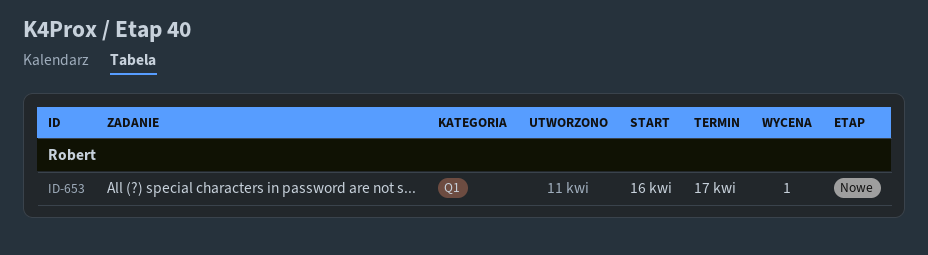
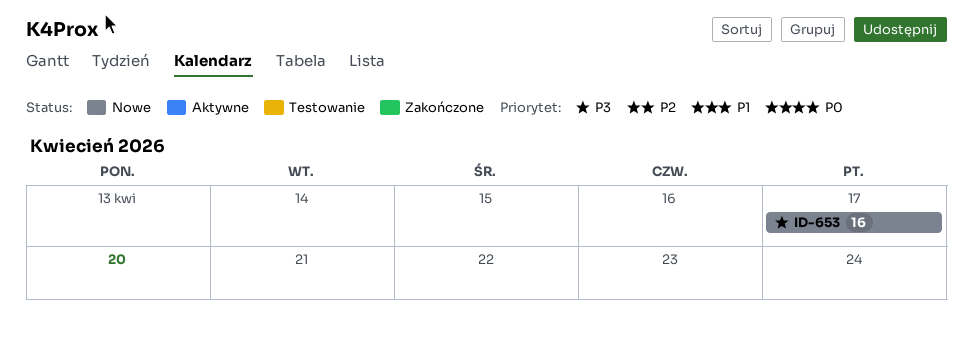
ID-653, estimate: 1 -> 16
ID-653, start: Apr 16 -> Apr 17

